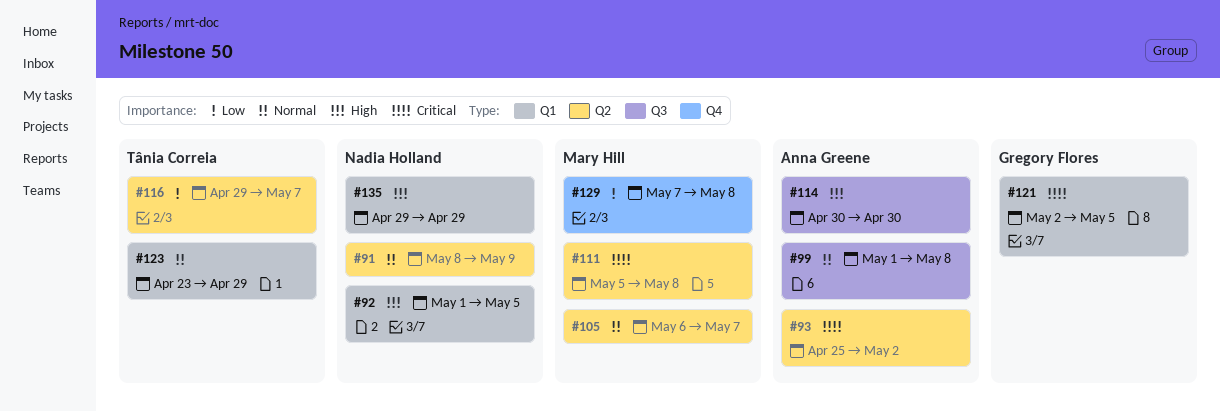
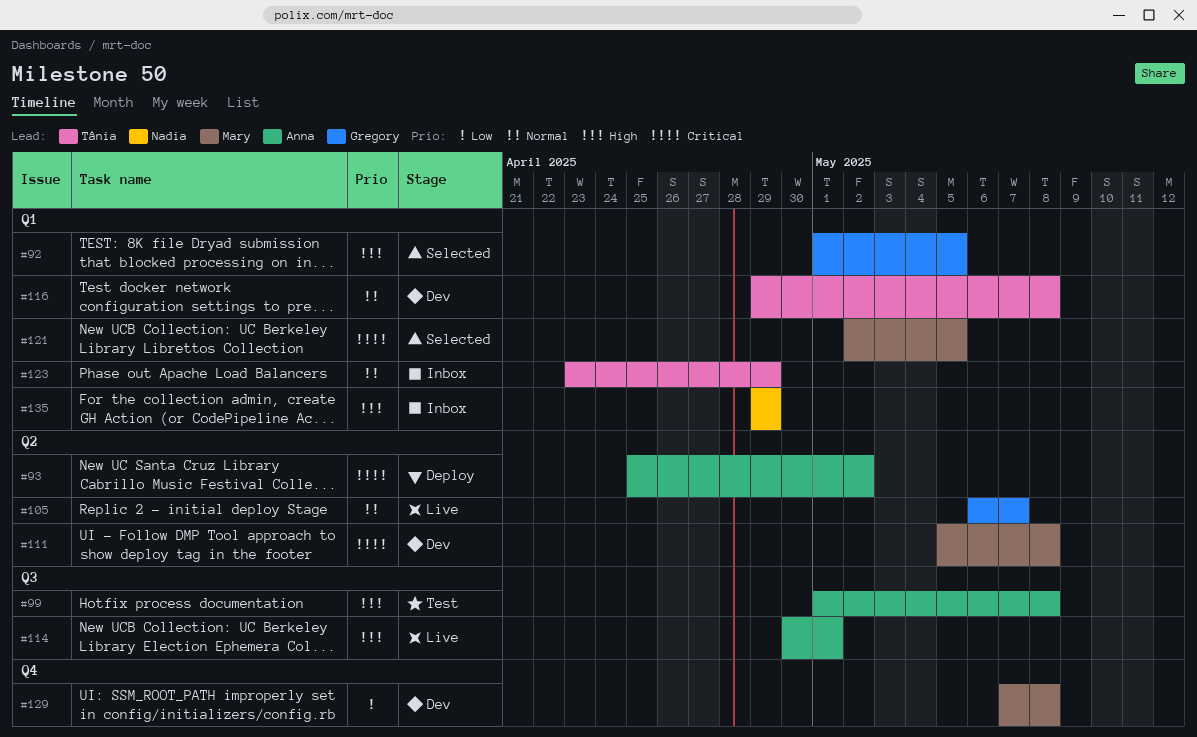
#91: present -> none
#92, owner: Nadia Holland -> Gregory Flores
#99, priority: Normal -> High
#105, owner: Mary Hill -> Gregory Flores
#114, due: Apr 30 -> May 1
#116, priority: Low -> Normal
#116, label: Q2 -> Q1
#116, due: May 7 -> May 8
#121, owner: Gregory Flores -> Mary Hill

